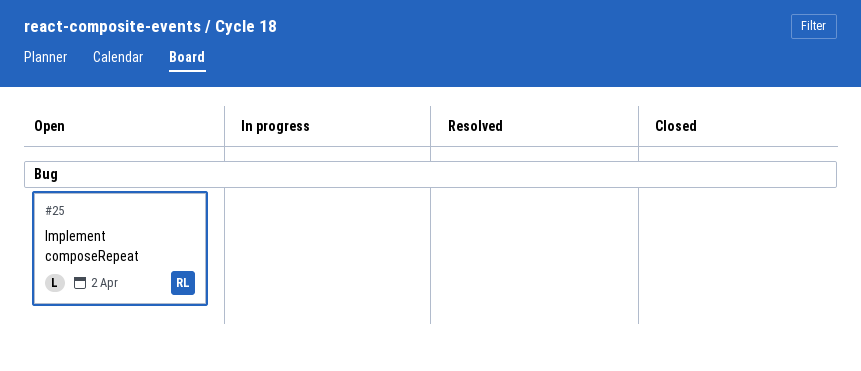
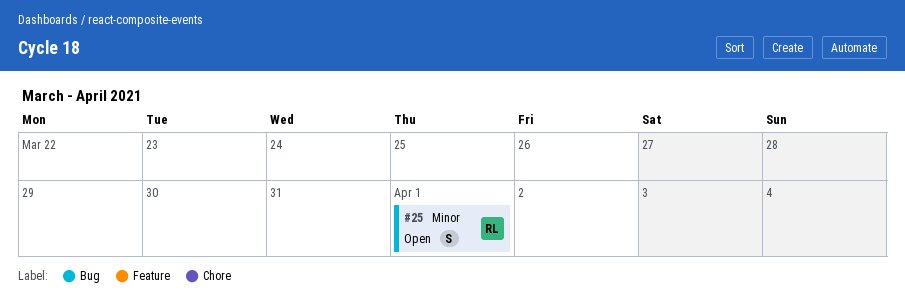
#25, estimate: L -> S
#25, due: Apr 2 -> Apr 1

